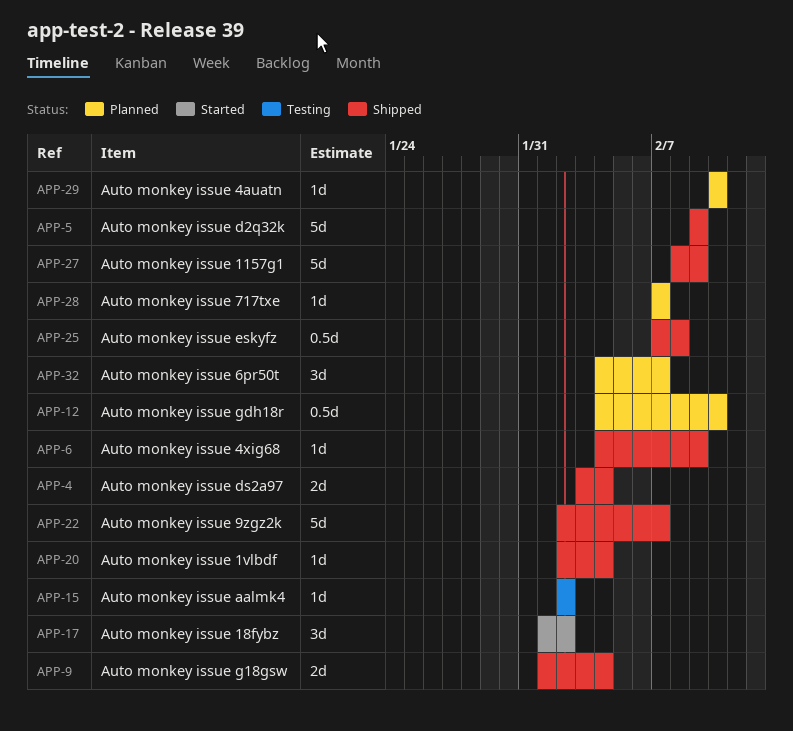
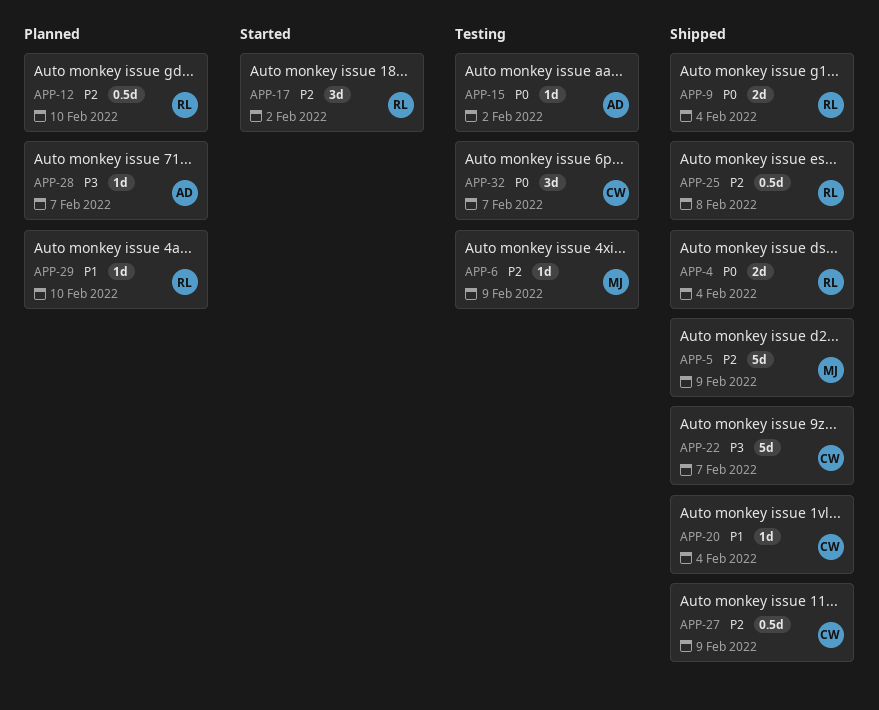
APP-6, status: Shipped -> Testing
APP-27, estimate: 5d -> 0.5d
APP-32, status: Planned -> Testing

